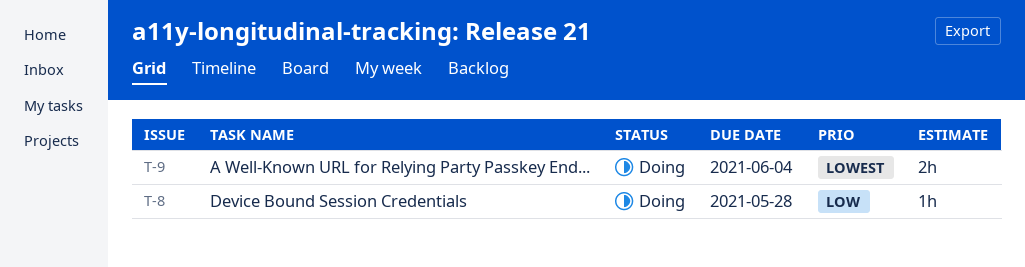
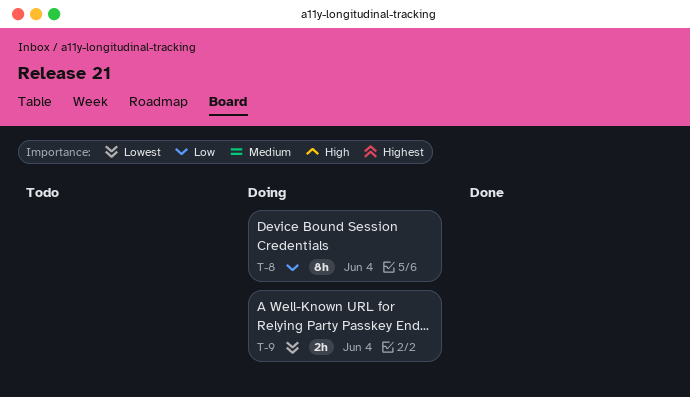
T-8, estimate: 1h -> 8h
T-8, due: May 28 -> Jun 4

